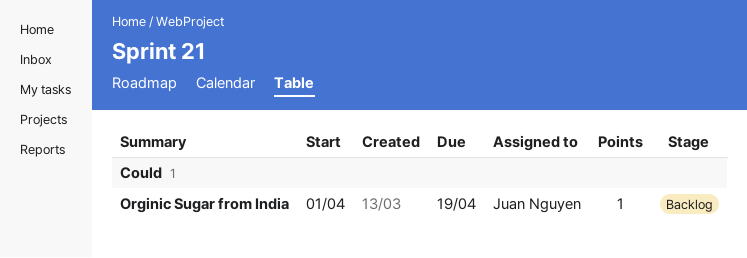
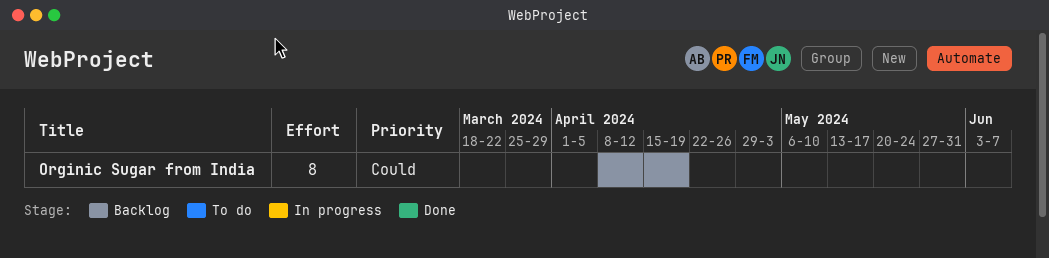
Orginic Sugar from India, estimate: 1 -> 8
Orginic Sugar from India, start: Apr 1 -> Apr 8

